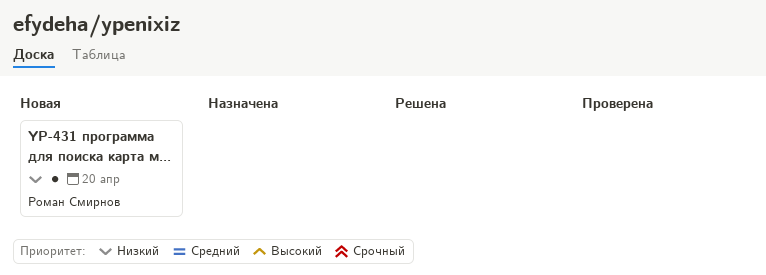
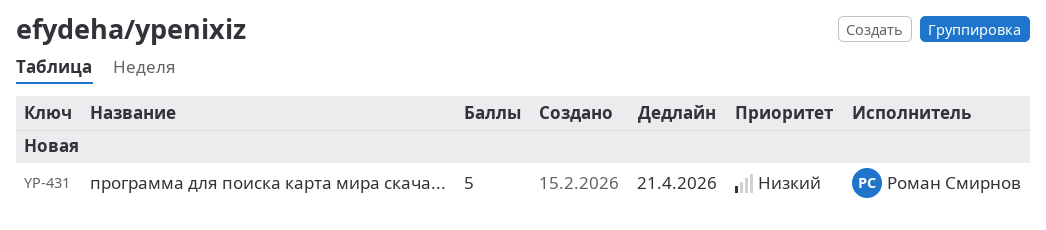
YP-431, estimate: 1 -> 5
YP-431, due: Apr 20 -> Apr 21

